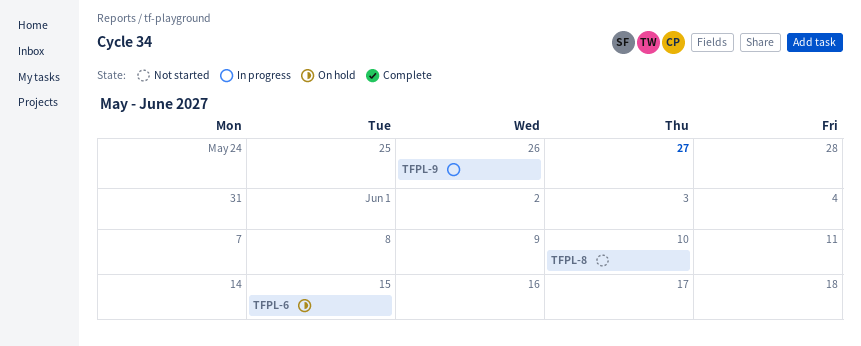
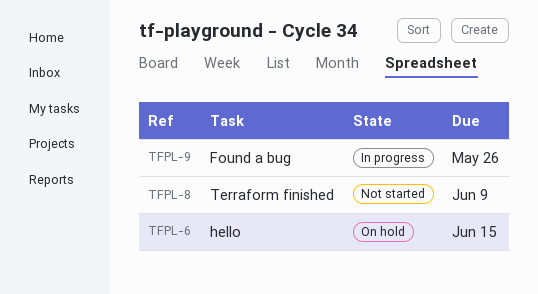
TFPL-8, due: Jun 10 -> Jun 9

